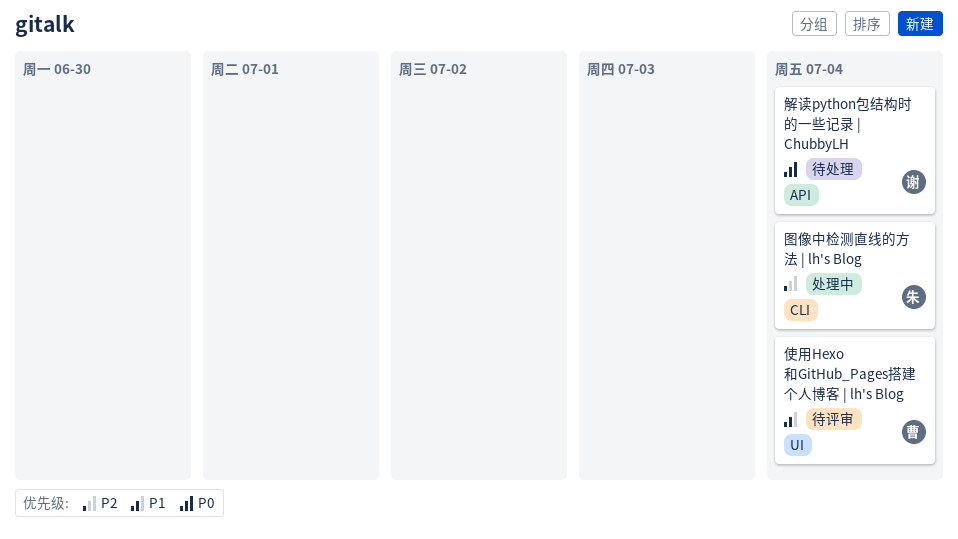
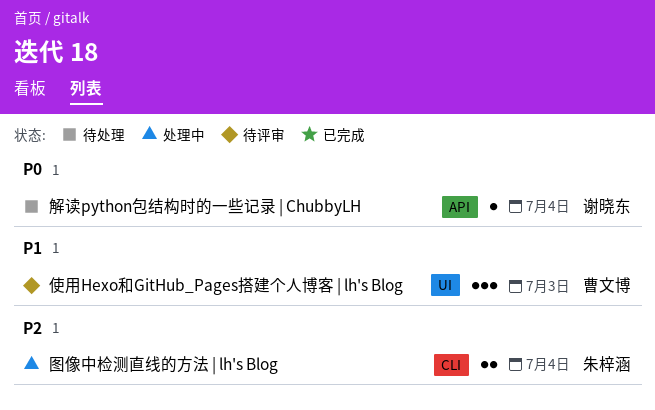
使用Hexo和GitHub_Pages搭建个人博客 | lh's Blog, due: Jul 4 -> Jul 3

